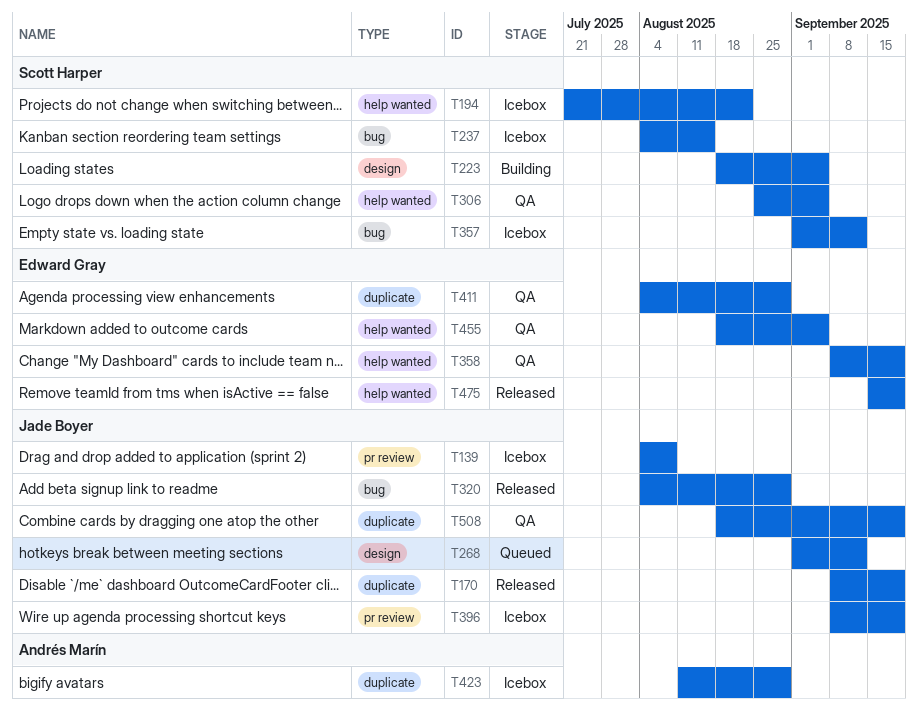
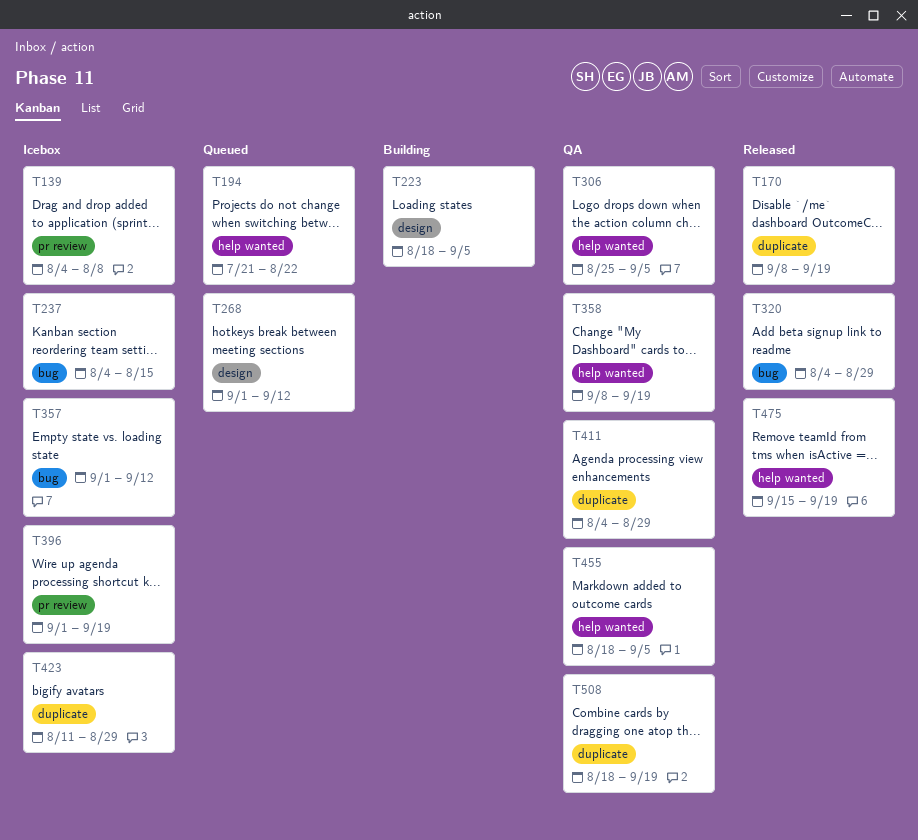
T194, status: Icebox -> Queued
T396, start: Sep 8 -> Sep 1

